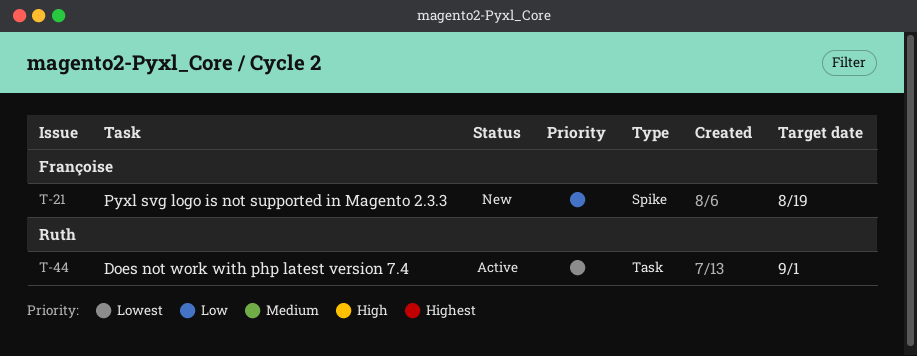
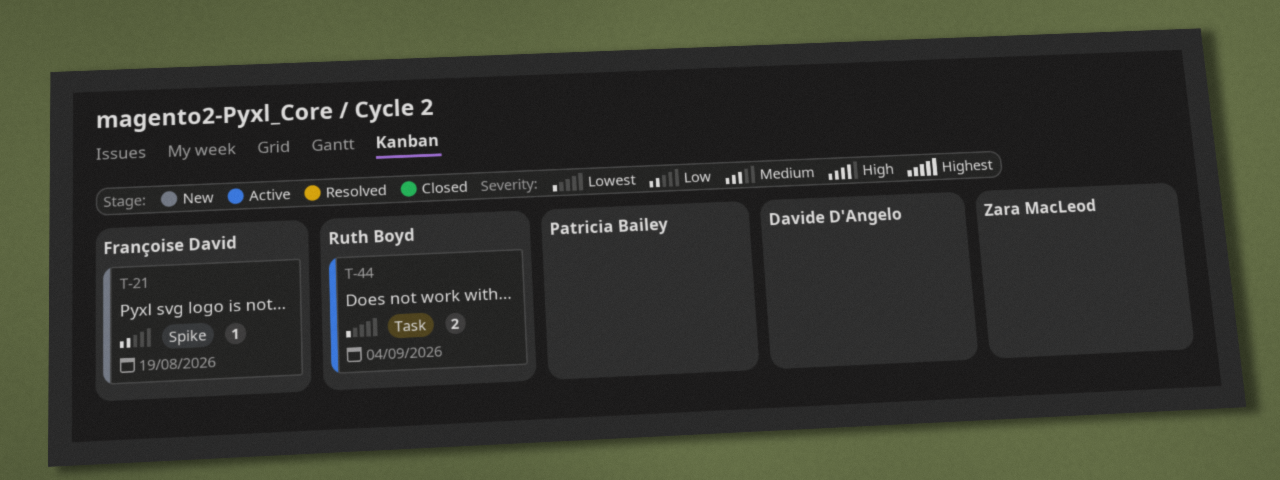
T-44, due: Sep 1 -> Sep 4

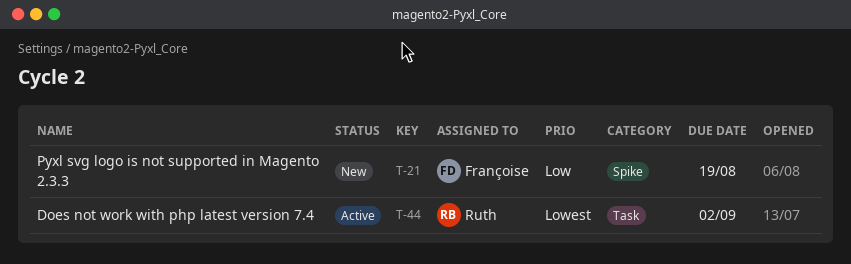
T-44, due: Sep 4 -> Sep 2

